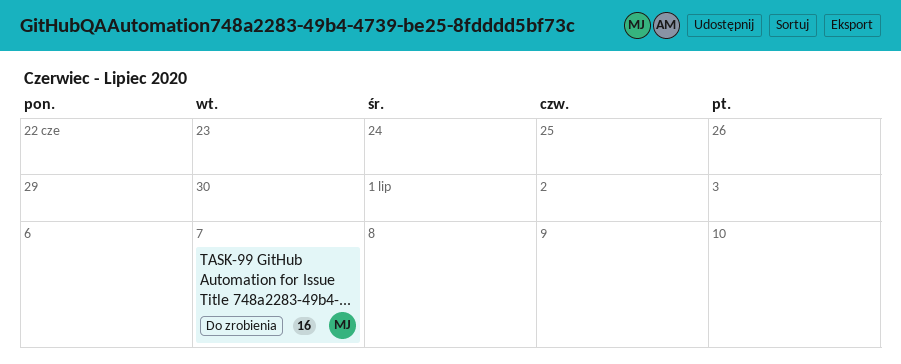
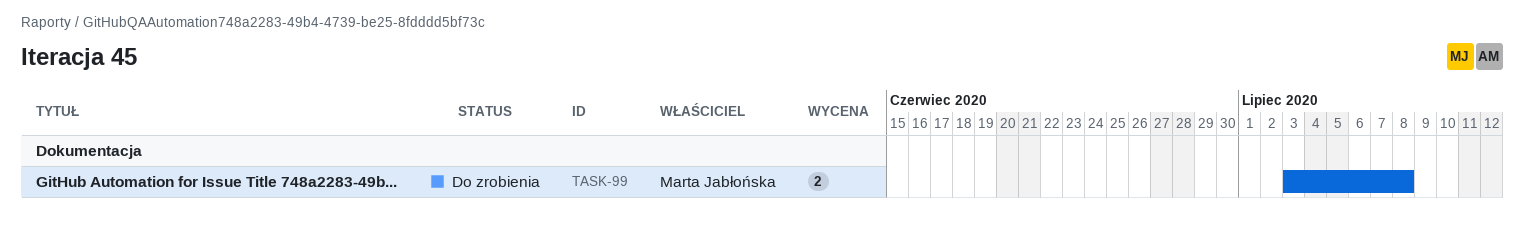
TASK-99, estimate: 16 -> 2
TASK-99, due: Jul 7 -> Jul 8

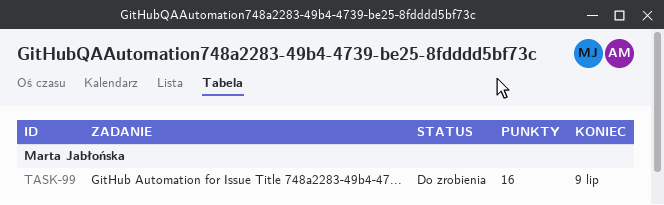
TASK-99, estimate: 2 -> 16
TASK-99, due: Jul 8 -> Jul 9

